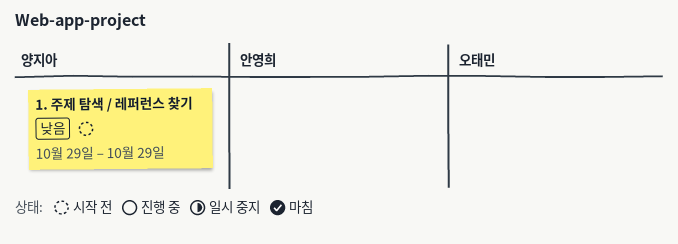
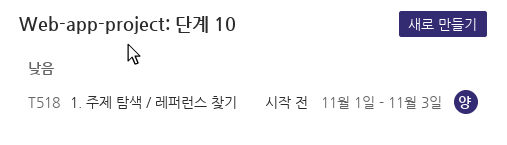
1. 주제 탐색 / 레퍼런스 찾기, start: Oct 29 -> Nov 1
1. 주제 탐색 / 레퍼런스 찾기, due: Oct 29 -> Nov 3

